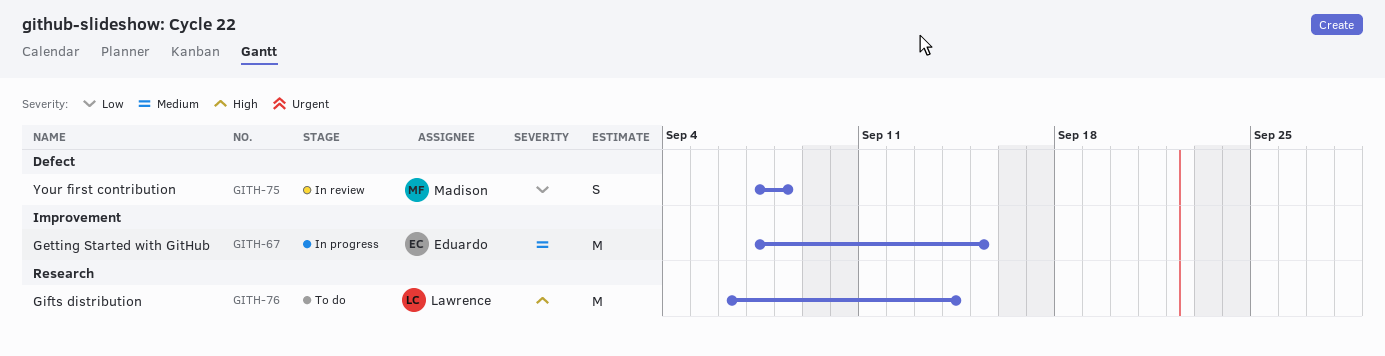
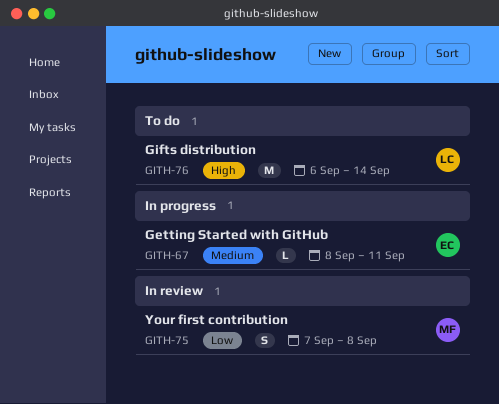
GITH-67, estimate: M -> L
GITH-67, start: Sep 7 -> Sep 8
GITH-67, due: Sep 15 -> Sep 11

